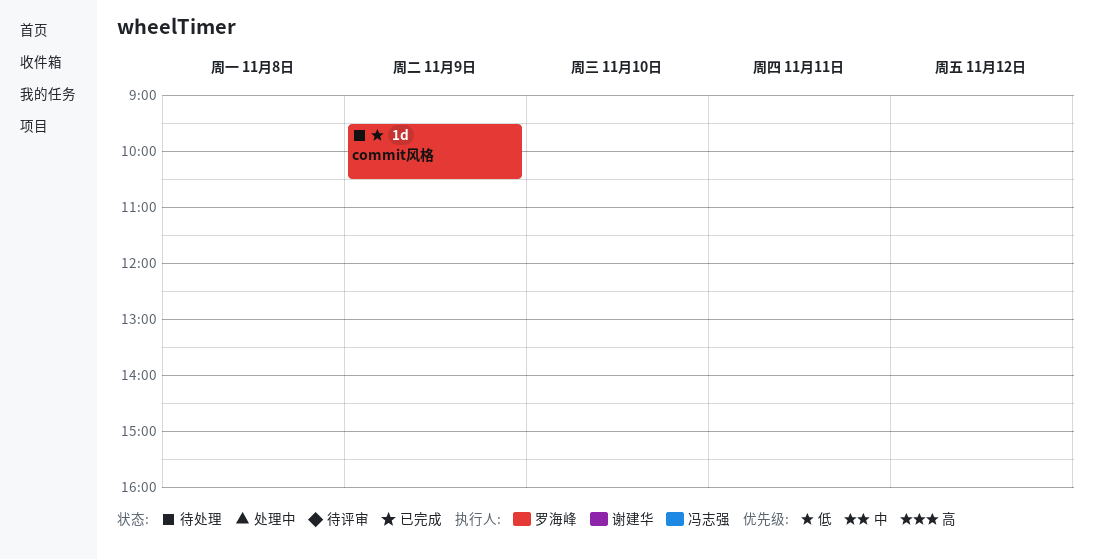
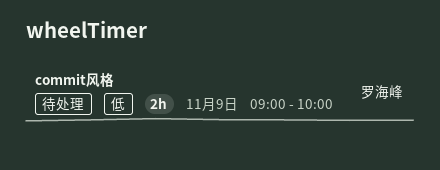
commit风格, estimate: 1d -> 2h
commit风格, begins: 09:30 -> 09:00
commit风格, ends: 10:30 -> 10:00

